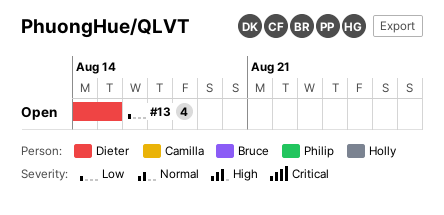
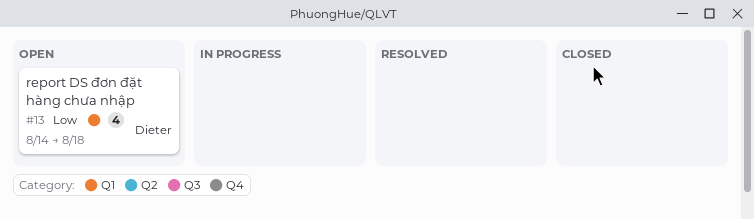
#13, due: Aug 15 -> Aug 18

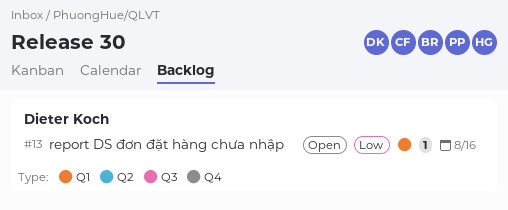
#13, estimate: 4 -> 1
#13, due: Aug 18 -> Aug 16

